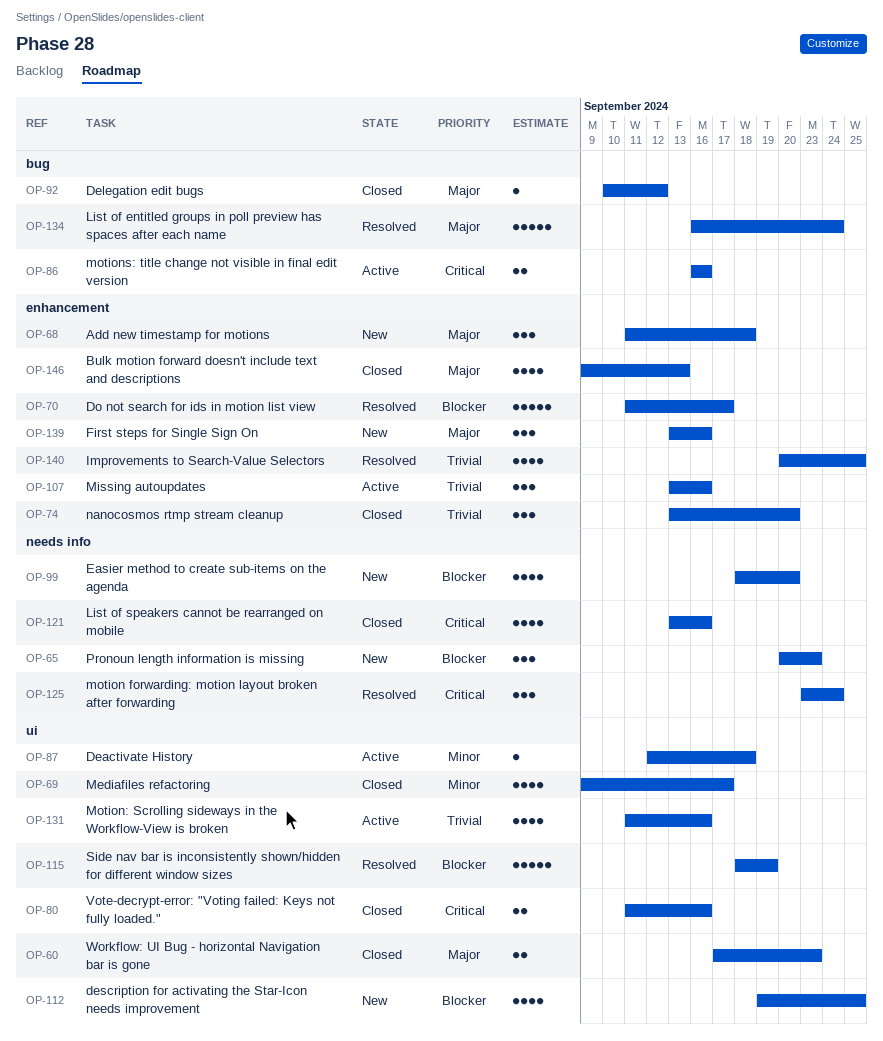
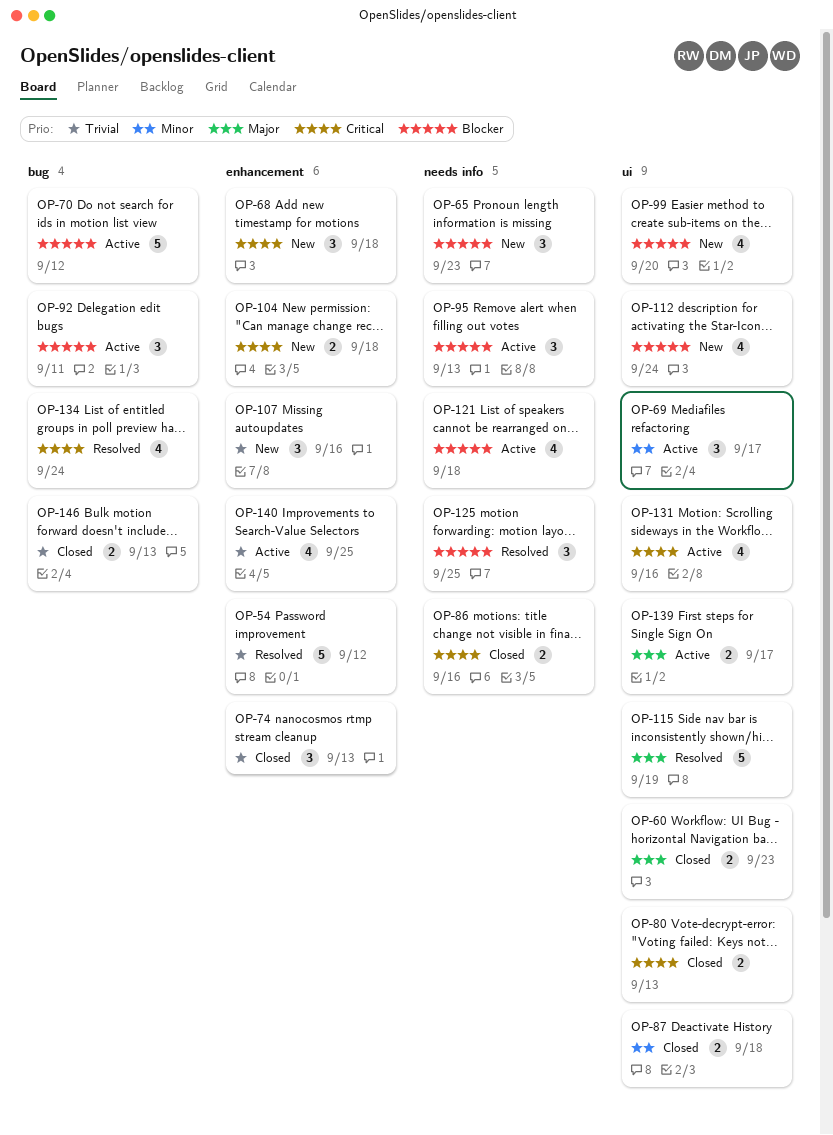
OP-54: none -> present
OP-68, priority: Major -> Critical
OP-69, status: Closed -> Active
OP-69, estimate: 4 -> 3
OP-70, status: Resolved -> Active
OP-70, label: enhancement -> bug
OP-70, due: Sep 17 -> Sep 12
OP-74, due: Sep 20 -> Sep 13
OP-80, due: Sep 16 -> Sep 13
OP-86, status: Active -> Closed
OP-86, label: bug -> needs info
OP-87, status: Active -> Closed
OP-87, estimate: 1 -> 2
OP-92, status: Closed -> Active
OP-92, priority: Major -> Blocker
OP-92, estimate: 1 -> 3
OP-92, due: Sep 12 -> Sep 11
OP-95: none -> present
OP-99, label: needs info -> ui
OP-104: none -> present
OP-107, status: Active -> New
OP-112, due: Sep 25 -> Sep 24
OP-115, priority: Blocker -> Major
OP-121, status: Closed -> Active
OP-121, priority: Critical -> Blocker
OP-121, due: Sep 16 -> Sep 18
OP-125, priority: Critical -> Blocker
OP-125, due: Sep 24 -> Sep 25
OP-131, priority: Trivial -> Critical
OP-134, priority: Major -> Critical
OP-134, estimate: 5 -> 4
OP-139, status: New -> Active
OP-139, label: enhancement -> ui
OP-139, estimate: 3 -> 2
OP-139, due: Sep 16 -> Sep 17
OP-140, status: Resolved -> Active
OP-146, priority: Major -> Trivial
OP-146, label: enhancement -> bug
OP-146, estimate: 4 -> 2

